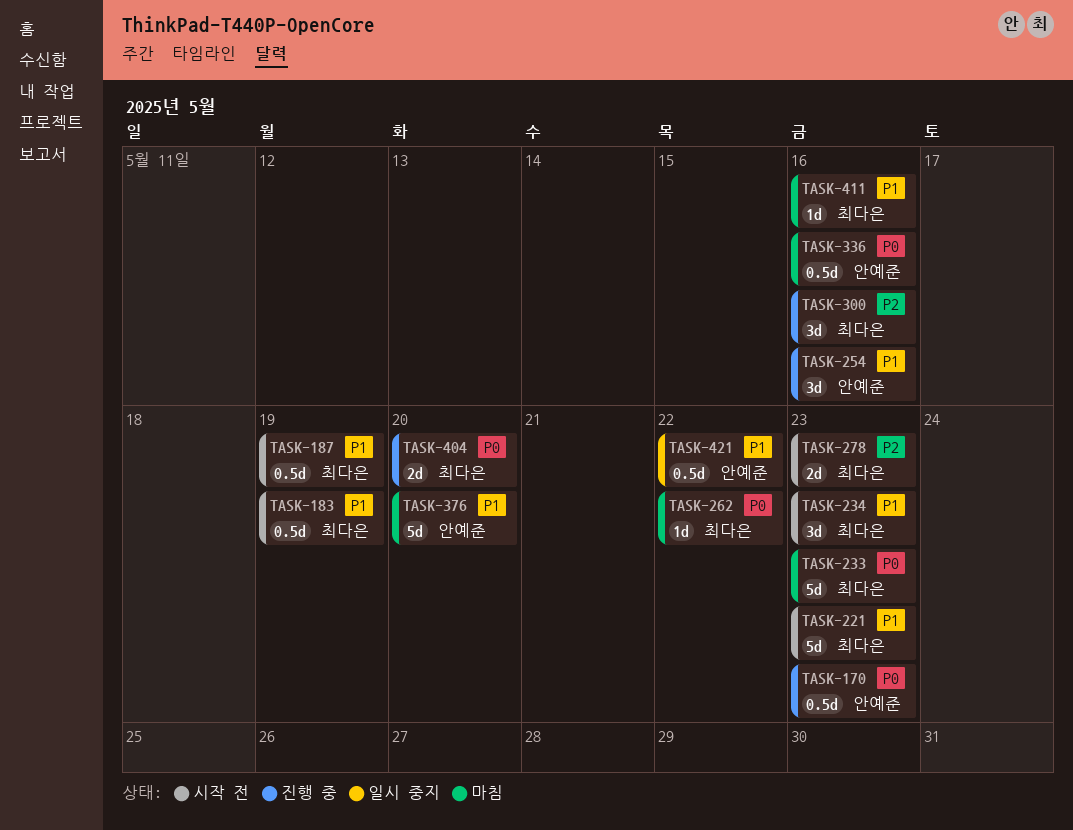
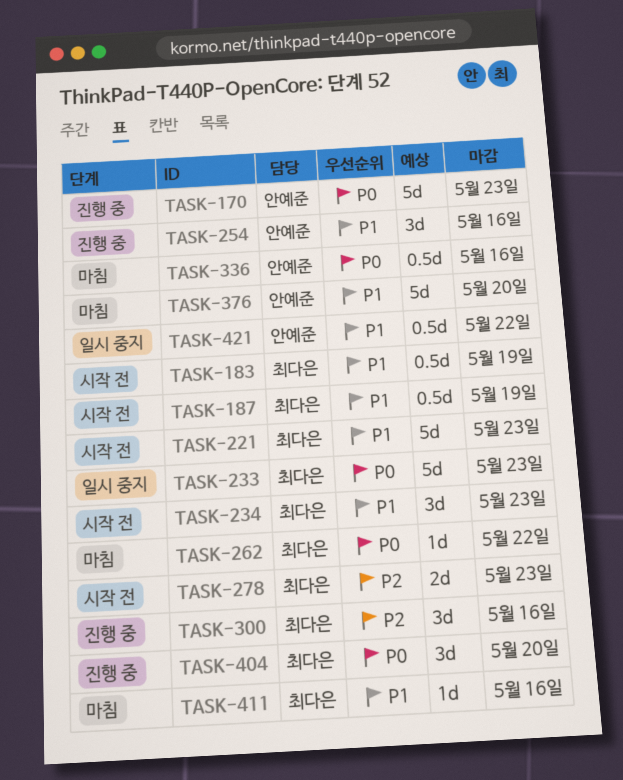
TASK-170, estimate: 0.5d -> 5d
TASK-233, status: 마침 -> 일시 중지
TASK-404, estimate: 2d -> 3d

